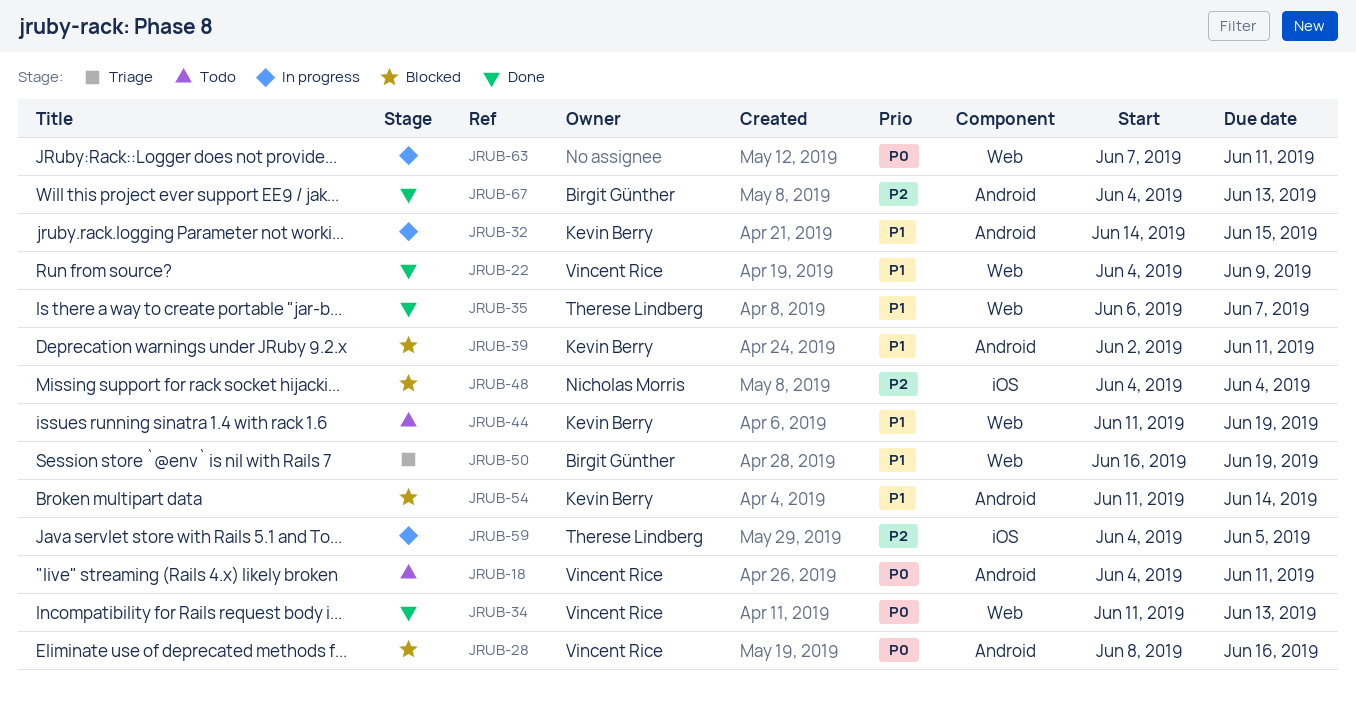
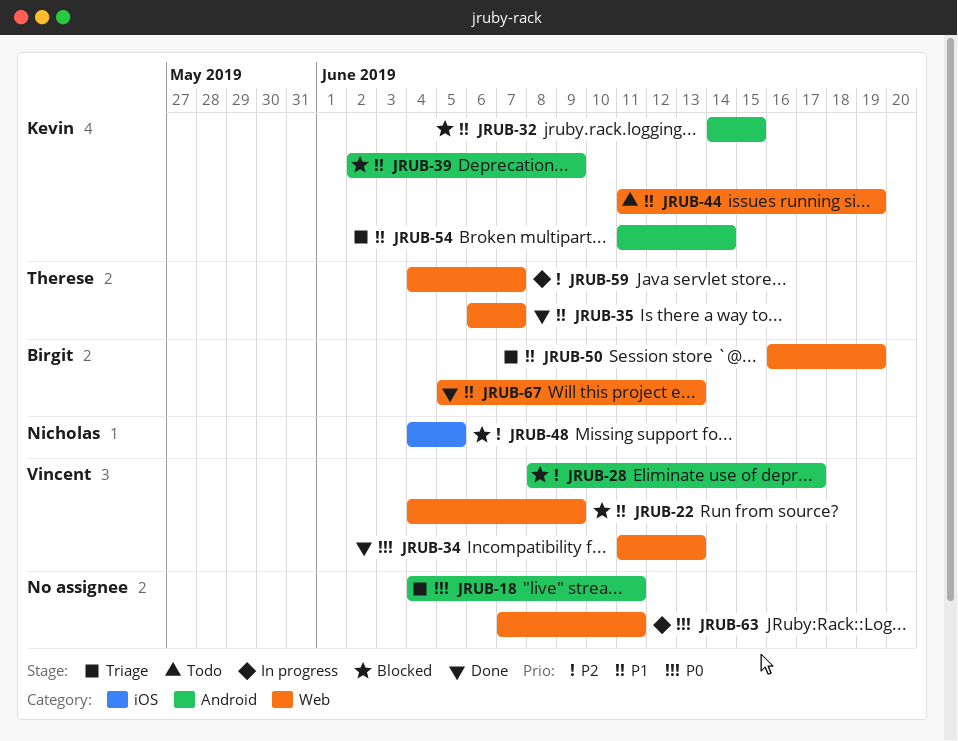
JRUB-18, status: Todo -> Triage
JRUB-18, owner: Vincent Rice -> none
JRUB-22, status: Done -> Blocked
JRUB-28, priority: P0 -> P2
JRUB-28, due: Jun 16 -> Jun 17
JRUB-32, status: In progress -> Blocked
JRUB-39, due: Jun 11 -> Jun 9
JRUB-48, due: Jun 4 -> Jun 5
JRUB-54, status: Blocked -> Triage
JRUB-59, label: iOS -> Web
JRUB-59, due: Jun 5 -> Jun 7
JRUB-67, priority: P2 -> P1
JRUB-67, label: Android -> Web
JRUB-67, start: Jun 4 -> Jun 5

